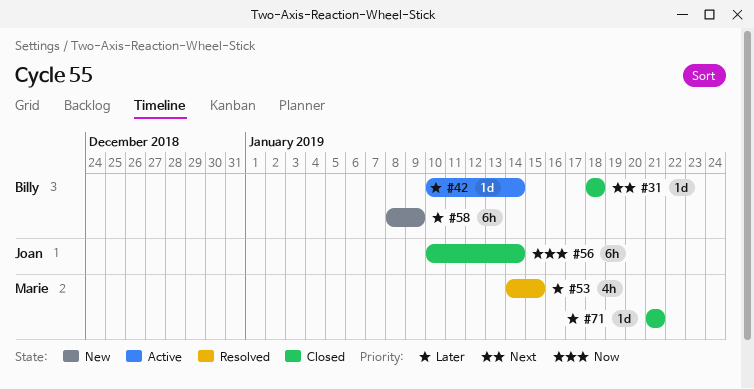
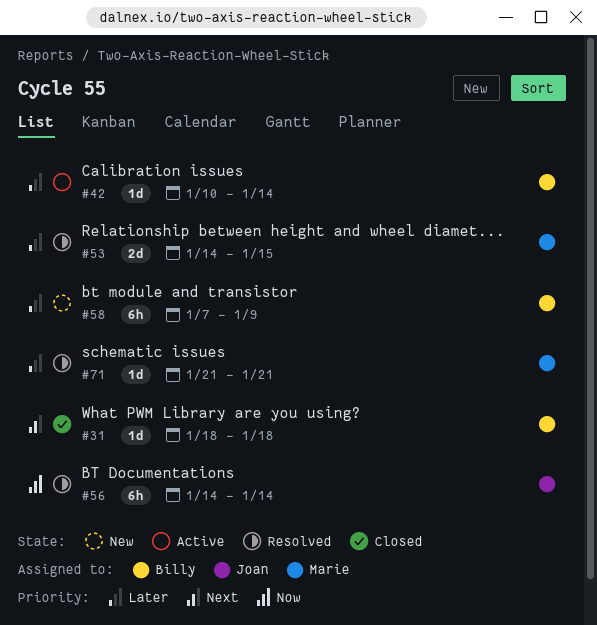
#53, estimate: 4h -> 2d
#56, status: Closed -> Resolved
#56, start: Jan 10 -> Jan 14
#58, start: Jan 8 -> Jan 7
#71, status: Closed -> Resolved

